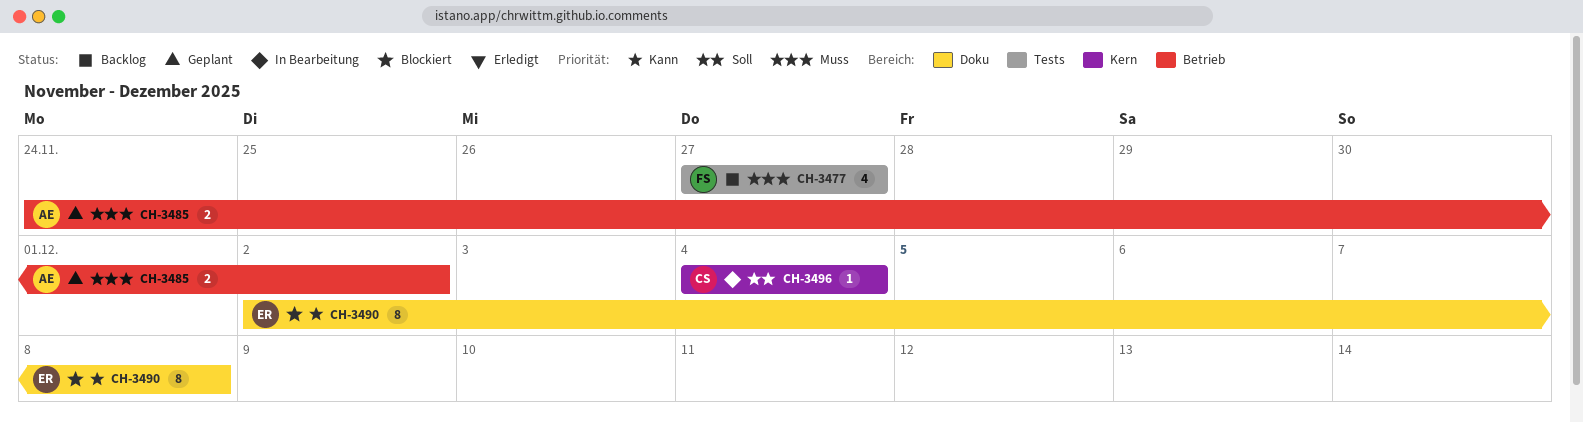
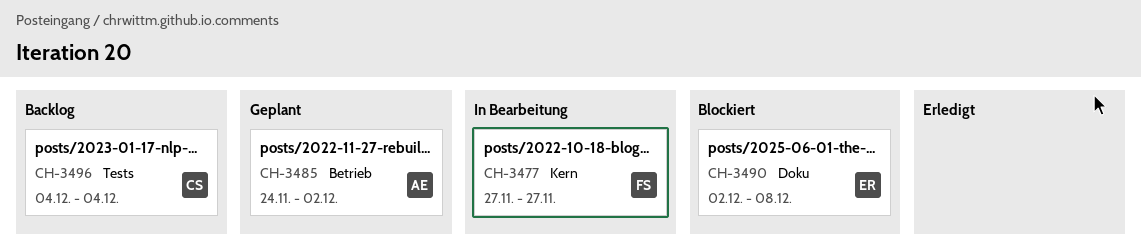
CH-3477, status: Backlog -> In Bearbeitung
CH-3477, label: Tests -> Kern
CH-3496, status: In Bearbeitung -> Backlog
CH-3496, label: Kern -> Tests

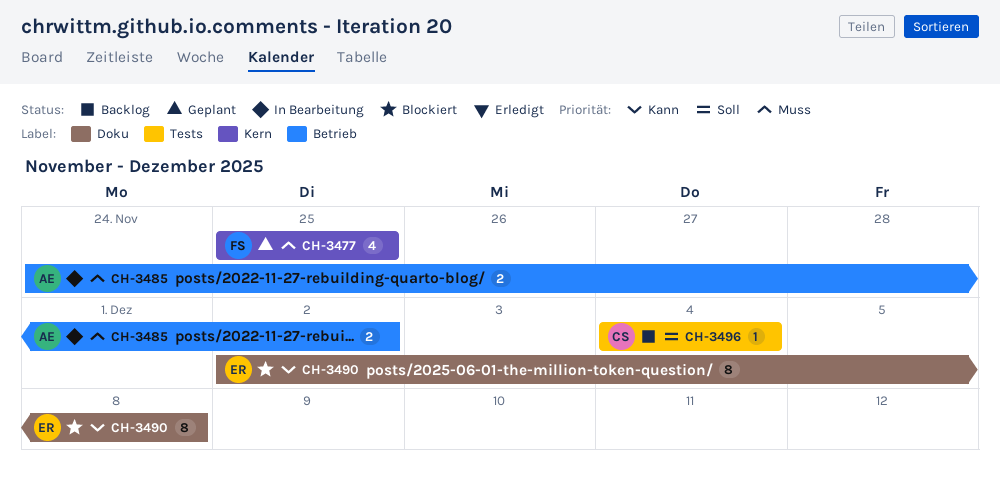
CH-3477, status: In Bearbeitung -> Geplant
CH-3477, start: Nov 27 -> Nov 25
CH-3477, due: Nov 27 -> Nov 25
CH-3485, status: Geplant -> In Bearbeitung

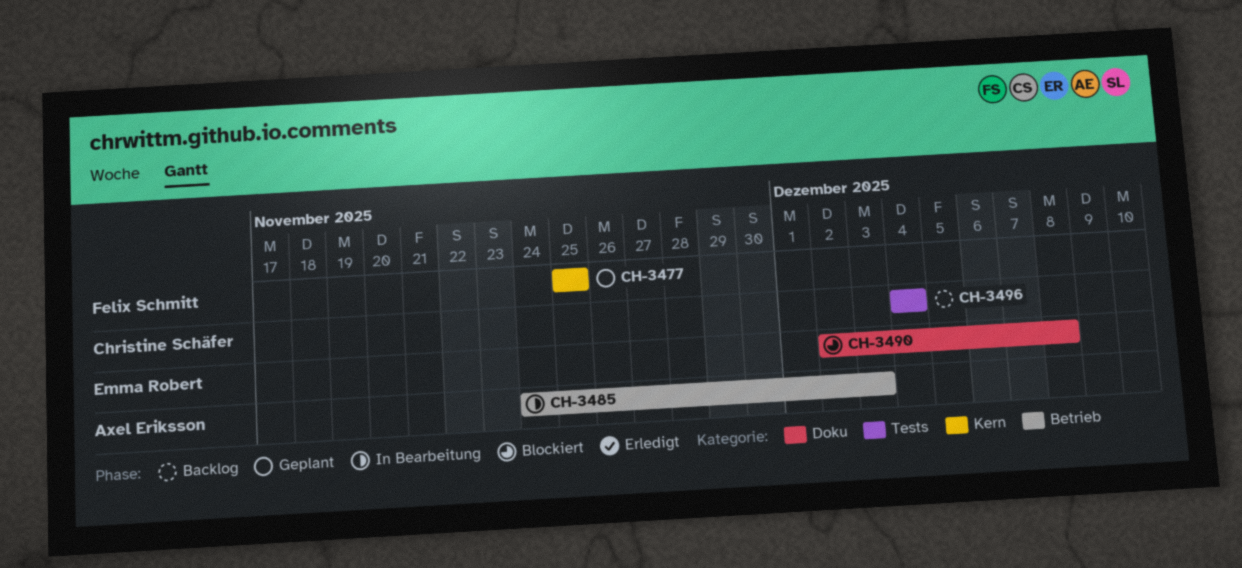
CH-3485, due: Dec 2 -> Dec 3

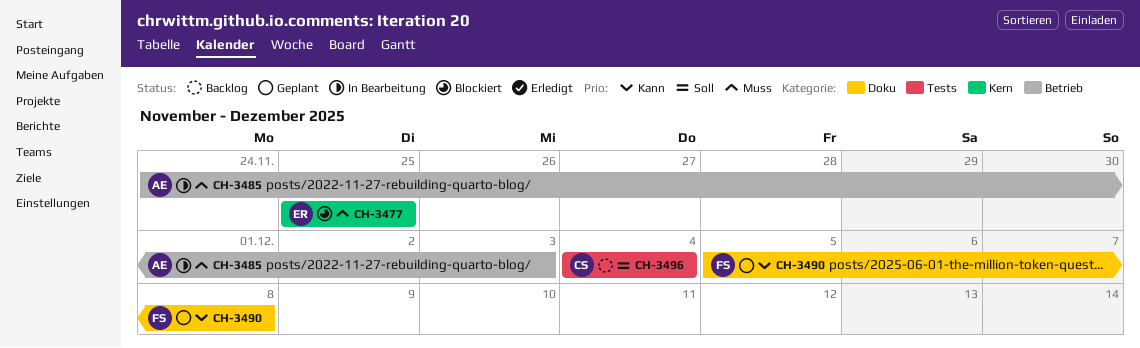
CH-3477, status: Geplant -> Blockiert
CH-3477, owner: Felix Schmitt -> Emma Robert
CH-3490, status: Blockiert -> Geplant
CH-3490, owner: Emma Robert -> Felix Schmitt
CH-3490, start: Dec 2 -> Dec 5

